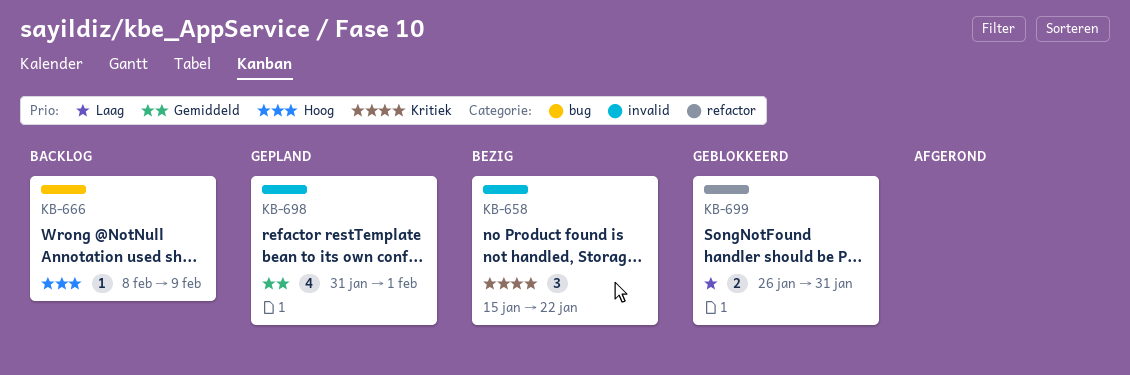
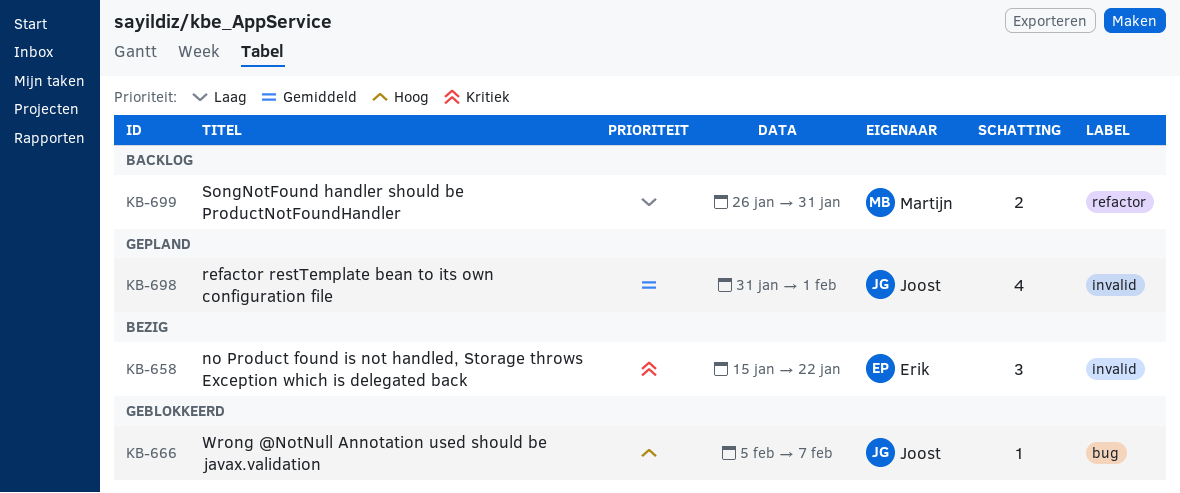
KB-666, status: Backlog -> Geblokkeerd
KB-666, start: Feb 8 -> Feb 5
KB-666, due: Feb 9 -> Feb 7
KB-699, status: Geblokkeerd -> Backlog

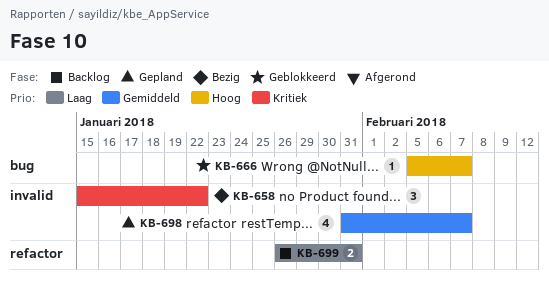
KB-698, due: Feb 1 -> Feb 7

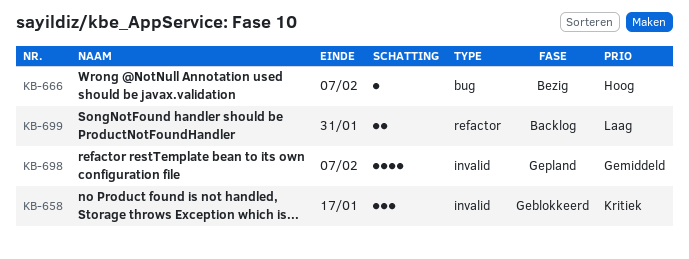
KB-658, status: Bezig -> Geblokkeerd
KB-658, due: Jan 22 -> Jan 17
KB-666, status: Geblokkeerd -> Bezig

